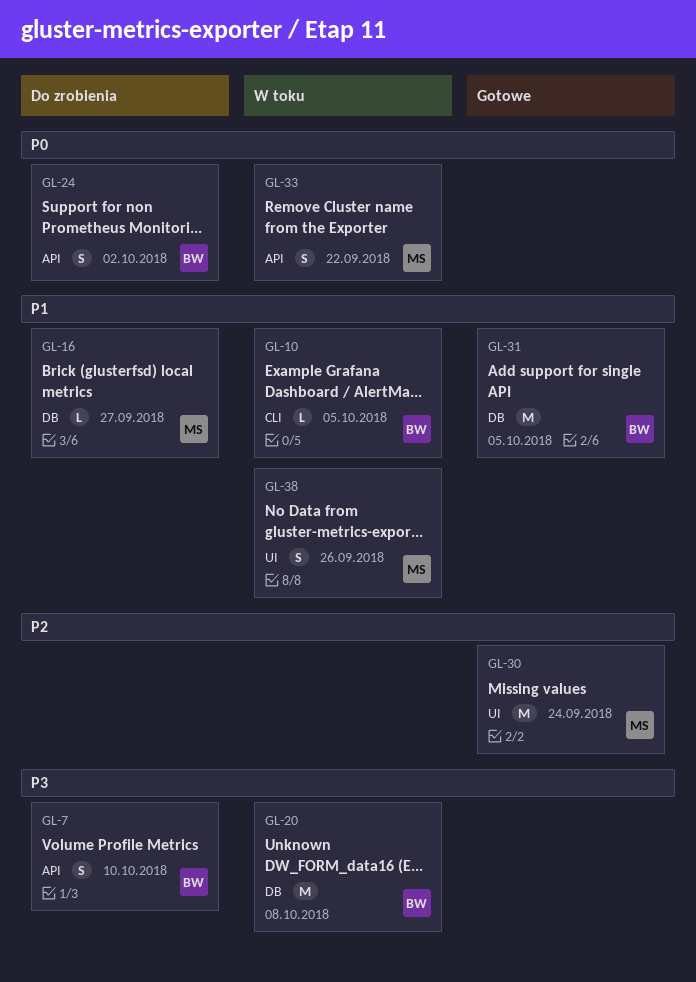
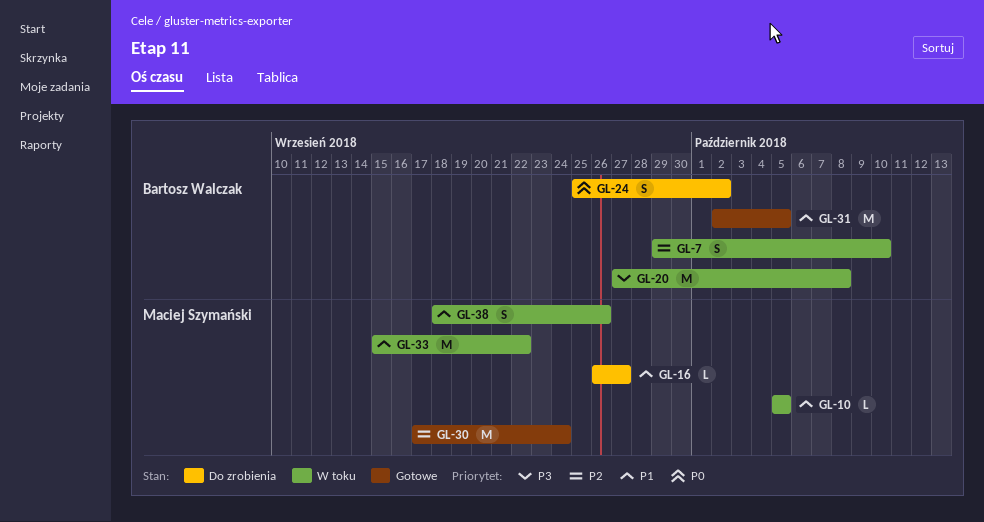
GL-7, status: Do zrobienia -> W toku
GL-7, priority: P3 -> P2
GL-10, owner: Bartosz Walczak -> Maciej Szymański
GL-33, priority: P0 -> P1
GL-33, estimate: S -> M

